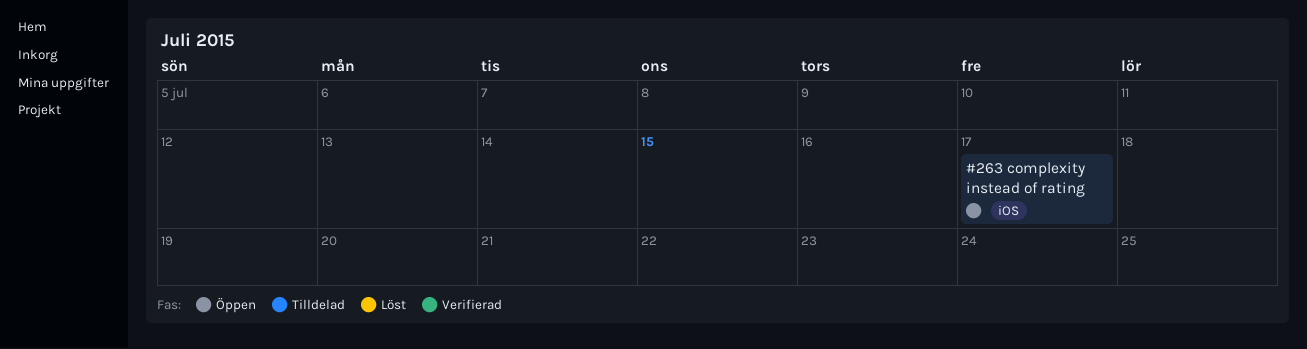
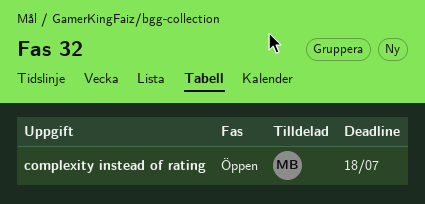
complexity instead of rating, due: Jul 17 -> Jul 18

